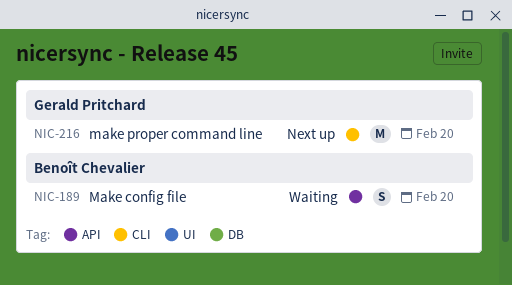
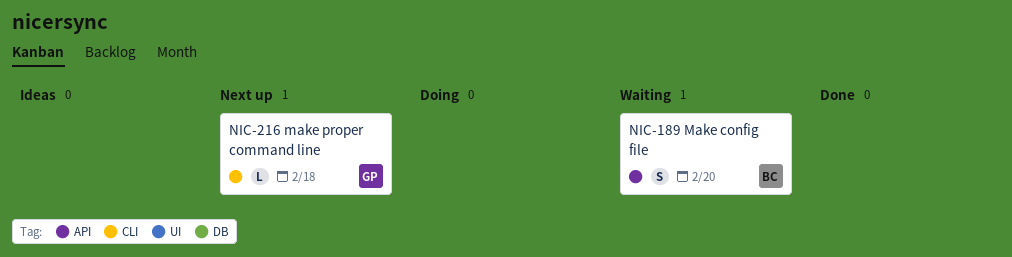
NIC-216, estimate: M -> L
NIC-216, due: Feb 20 -> Feb 18

